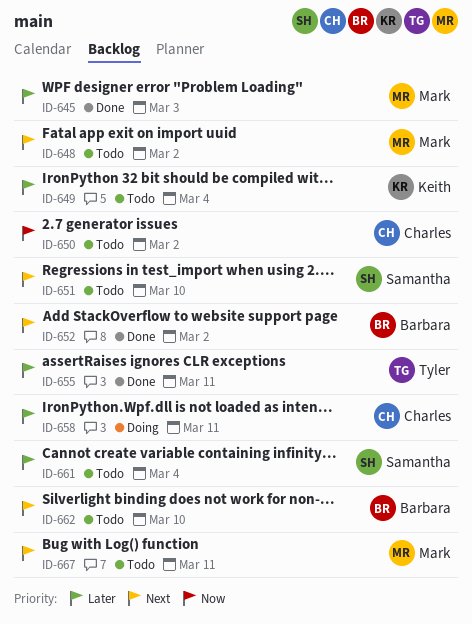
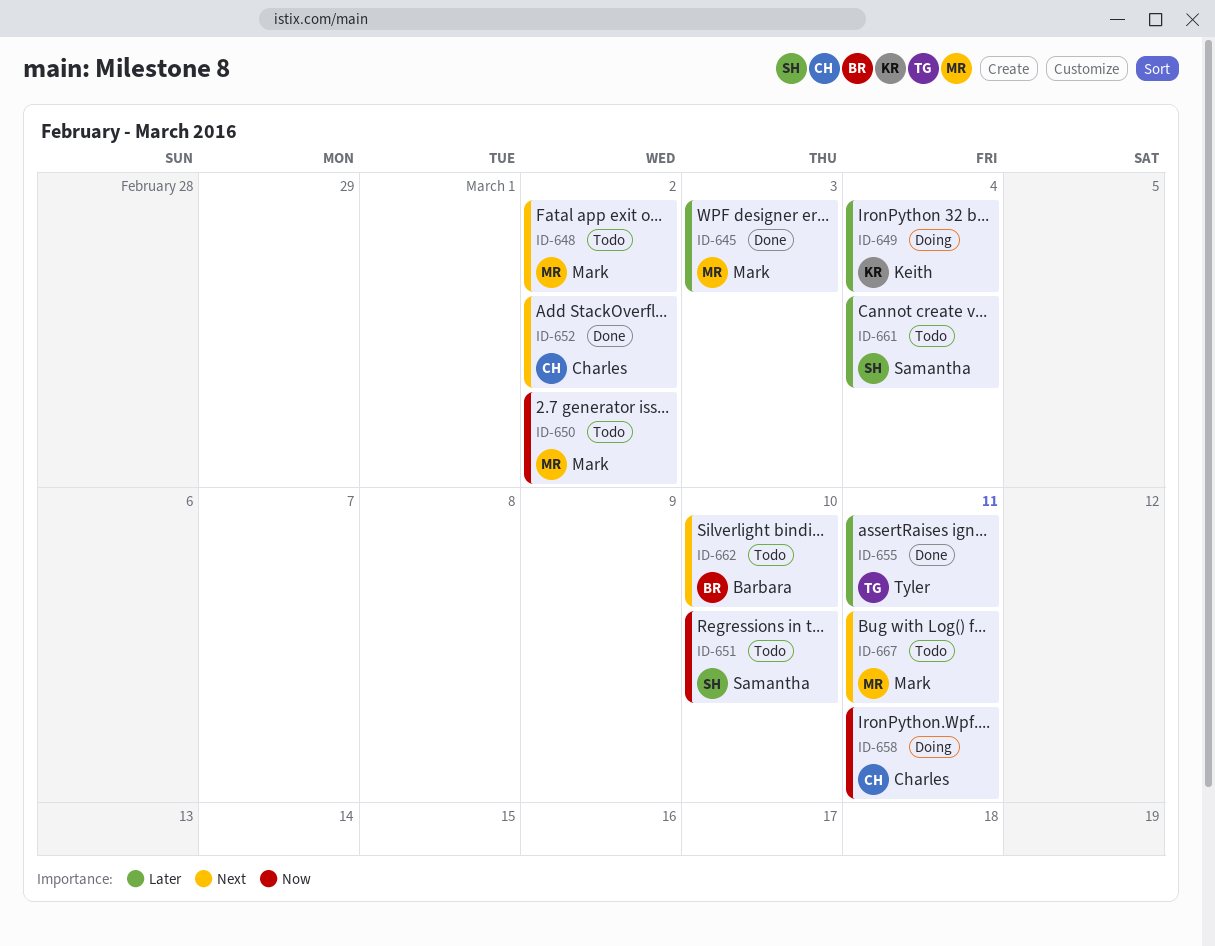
ID-649, status: Todo -> Doing
ID-650, owner: Charles -> Mark
ID-651, priority: Next -> Now
ID-652, owner: Barbara -> Charles
ID-658, priority: Later -> Now

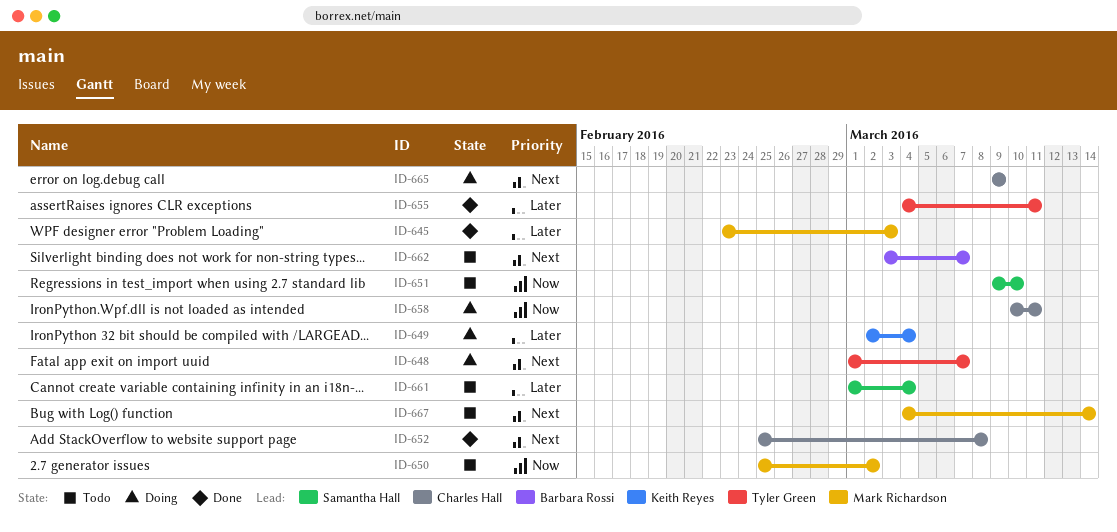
ID-648, status: Todo -> Doing
ID-648, owner: Mark Richardson -> Tyler Green
ID-648, due: Mar 2 -> Mar 7
ID-652, due: Mar 2 -> Mar 8
ID-662, due: Mar 10 -> Mar 7
ID-665: none -> present
ID-667, due: Mar 11 -> Mar 14

